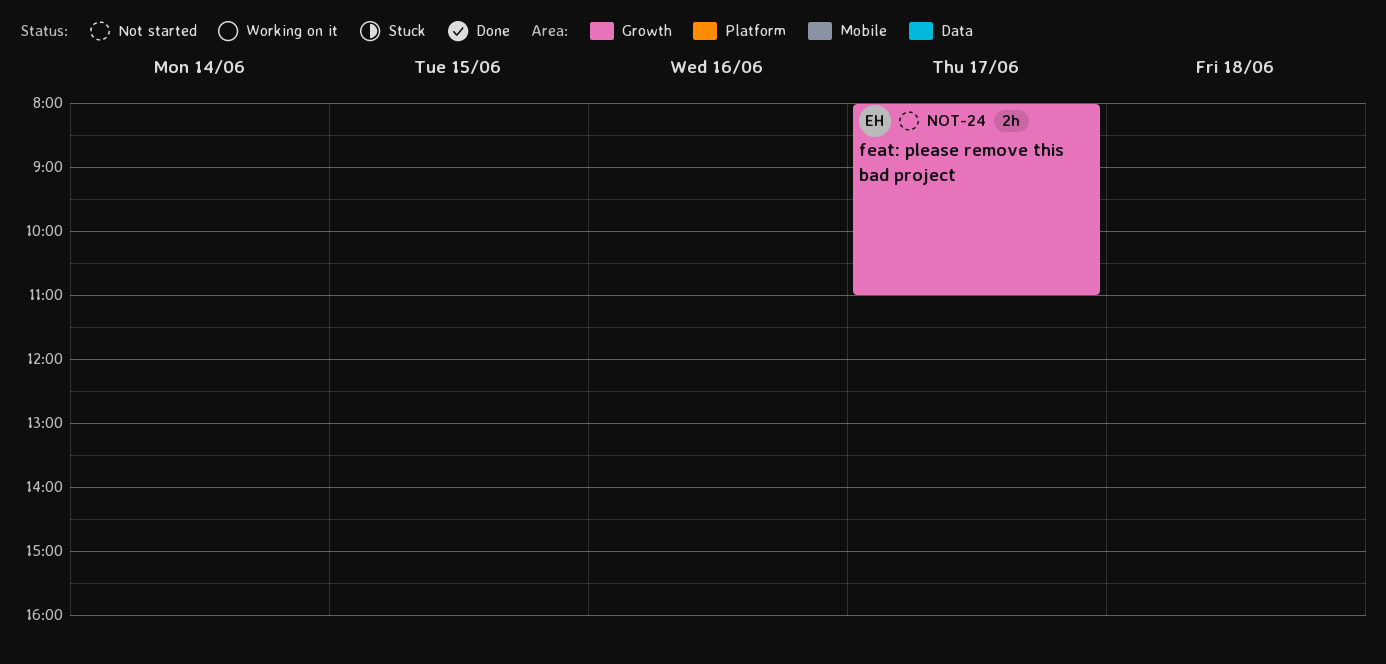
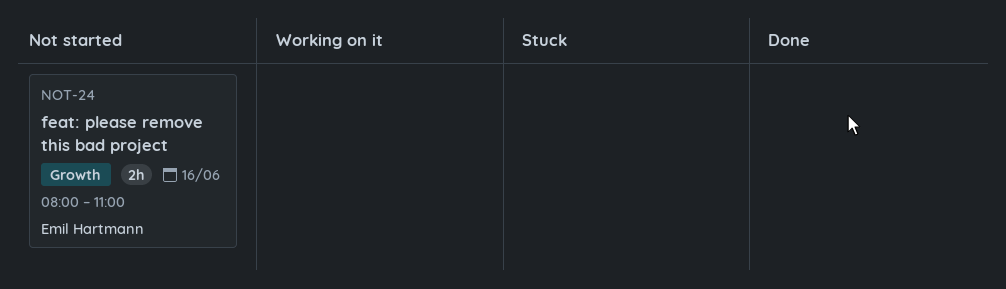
NOT-24, day: Jun 17 -> Jun 16

